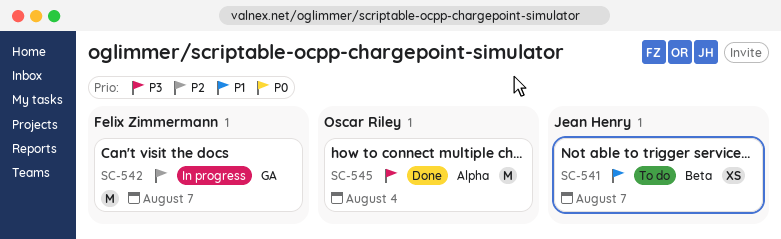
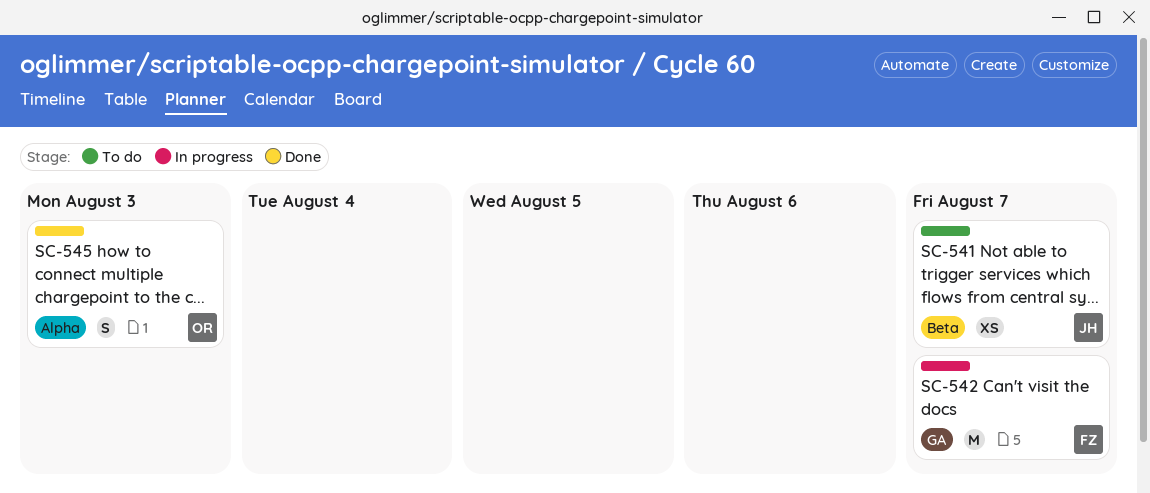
SC-545, estimate: M -> S
SC-545, due: Aug 4 -> Aug 3

